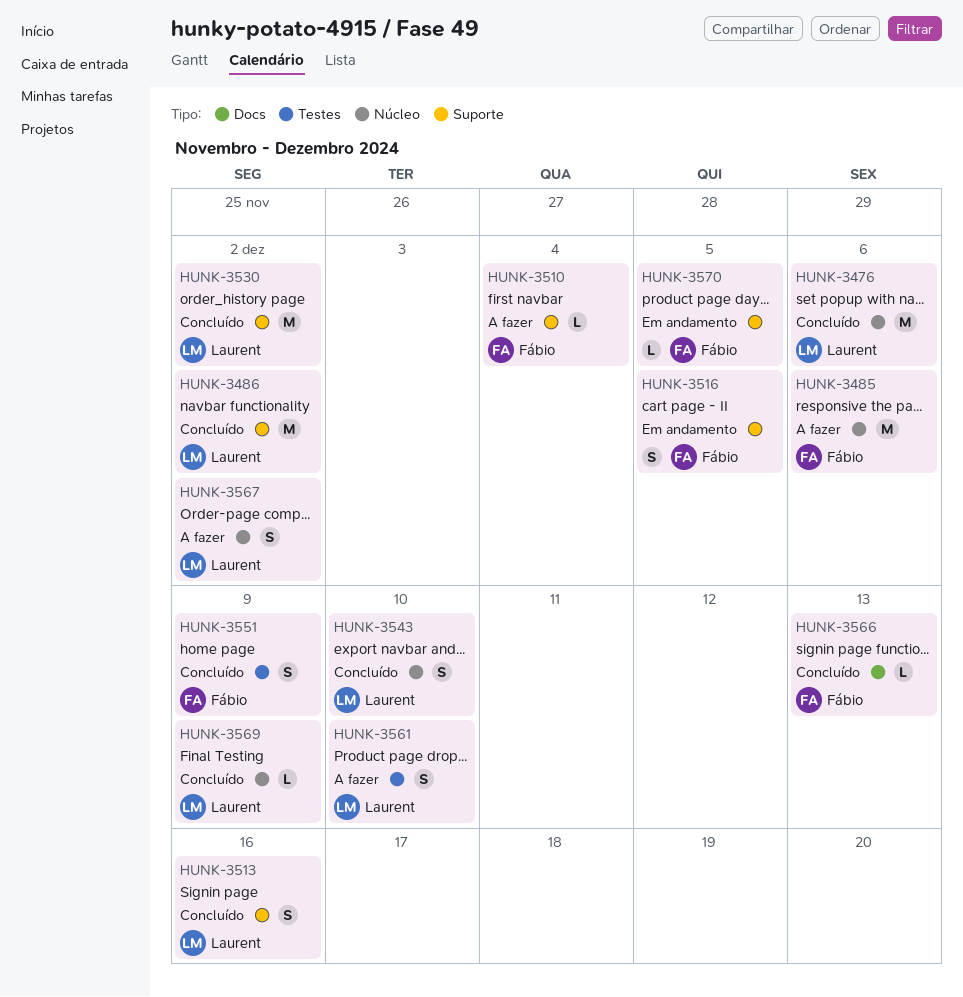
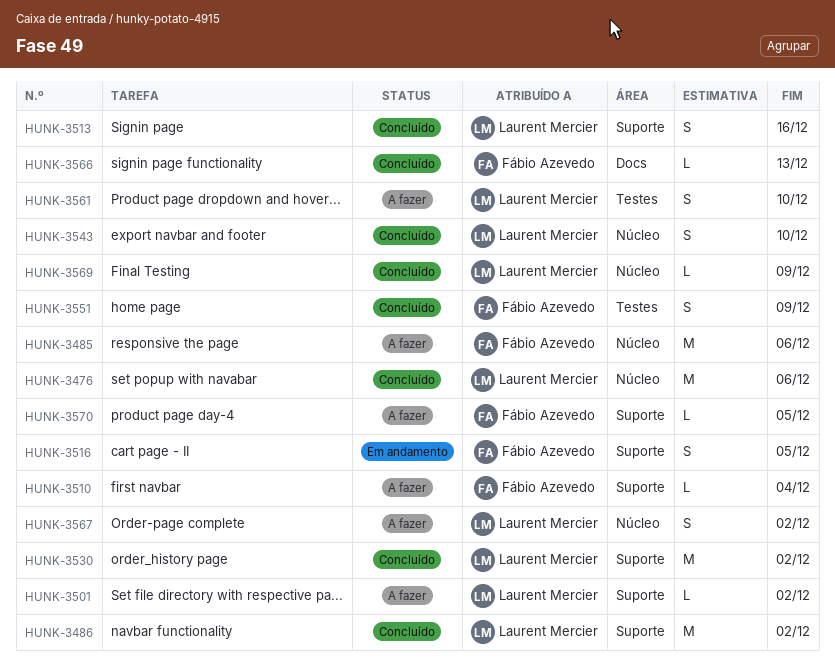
HUNK-3501: none -> present
HUNK-3570, status: Em andamento -> A fazer

